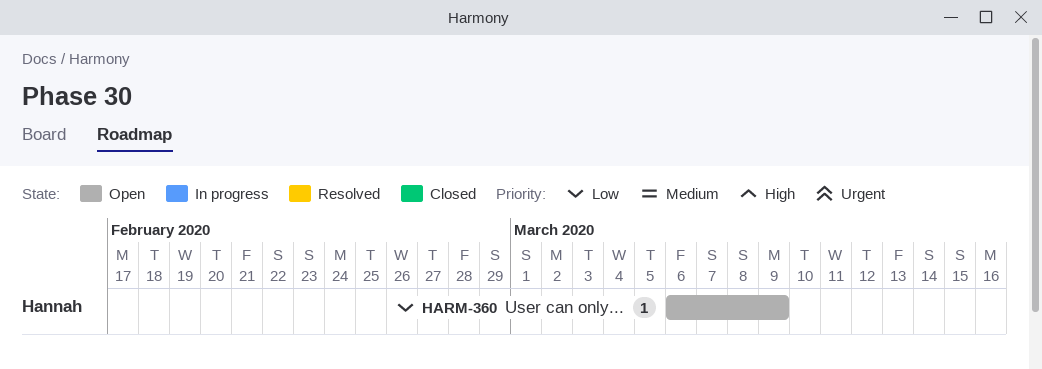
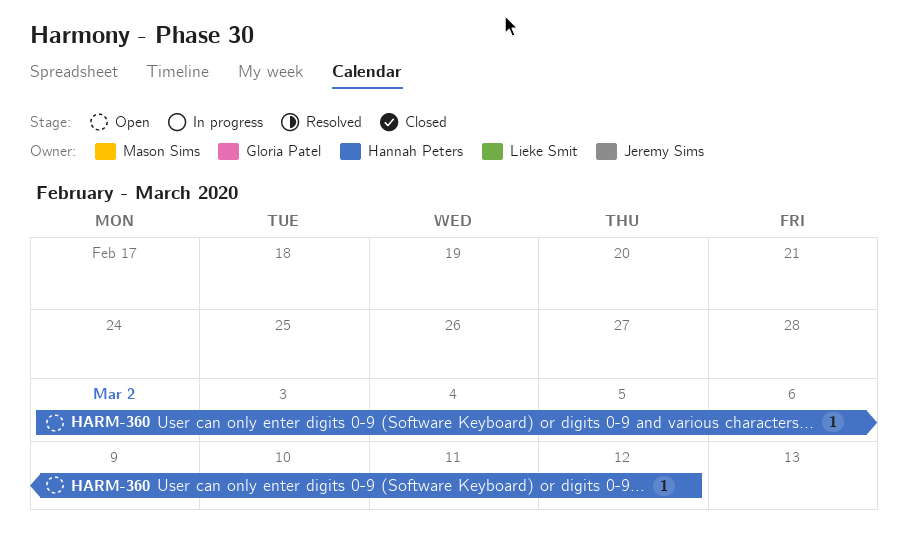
HARM-360, start: Mar 6 -> Mar 2
HARM-360, due: Mar 9 -> Mar 12

